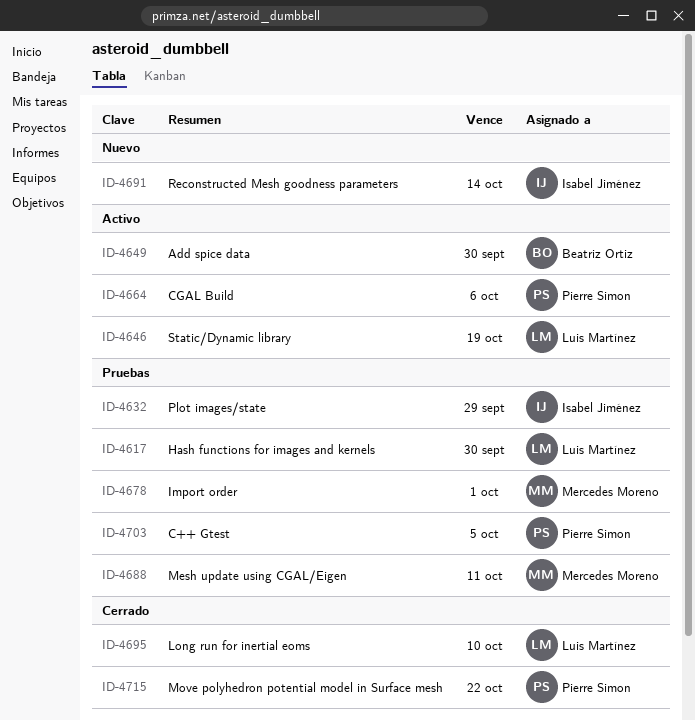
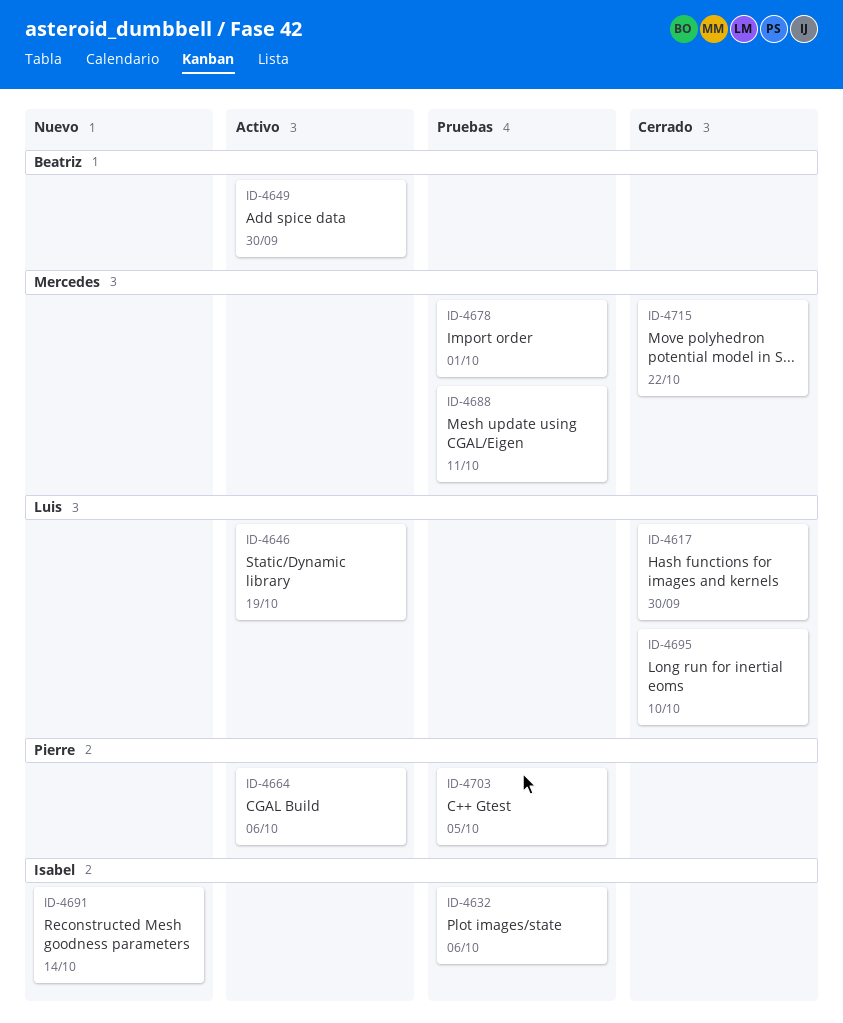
ID-4617, status: Pruebas -> Cerrado
ID-4632, due: Sep 29 -> Oct 6
ID-4715, owner: Pierre Simon -> Mercedes Moreno

